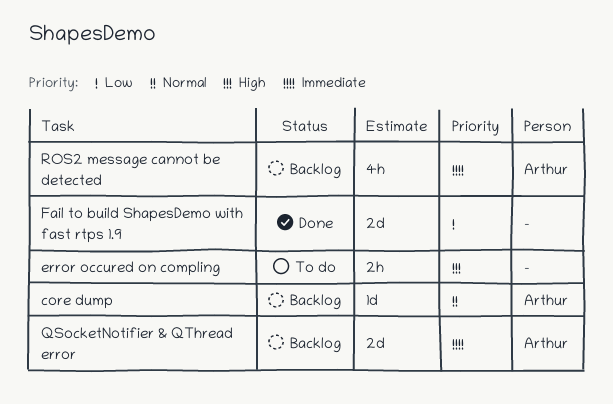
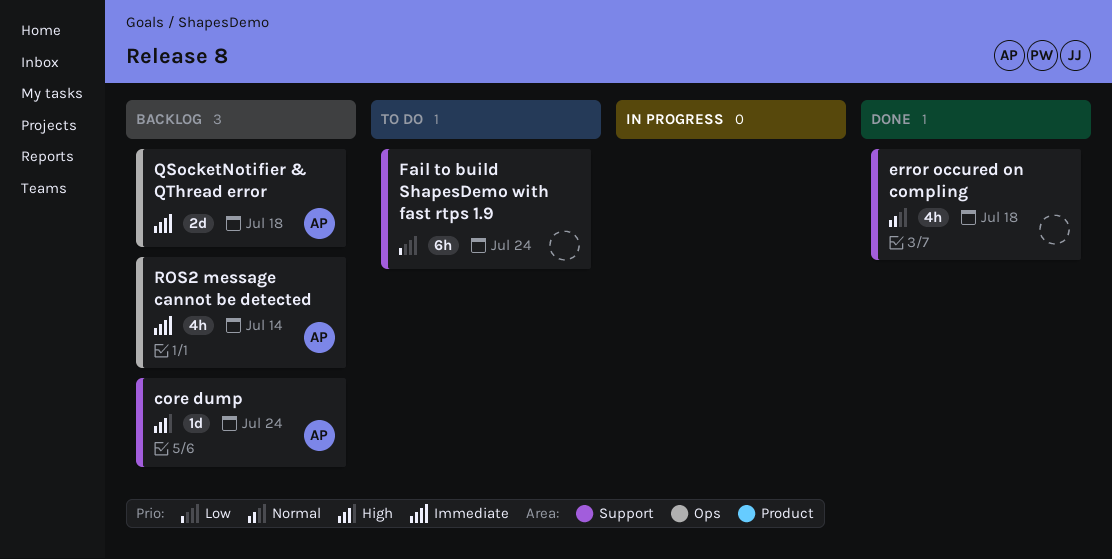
core dump, priority: Normal -> High
error occured on compling, status: To do -> Done
error occured on compling, priority: High -> Normal
error occured on compling, estimate: 2h -> 4h
Fail to build ShapesDemo with fast rtps 1.9, status: Done -> To do
Fail to build ShapesDemo with fast rtps 1.9, estimate: 2d -> 6h

